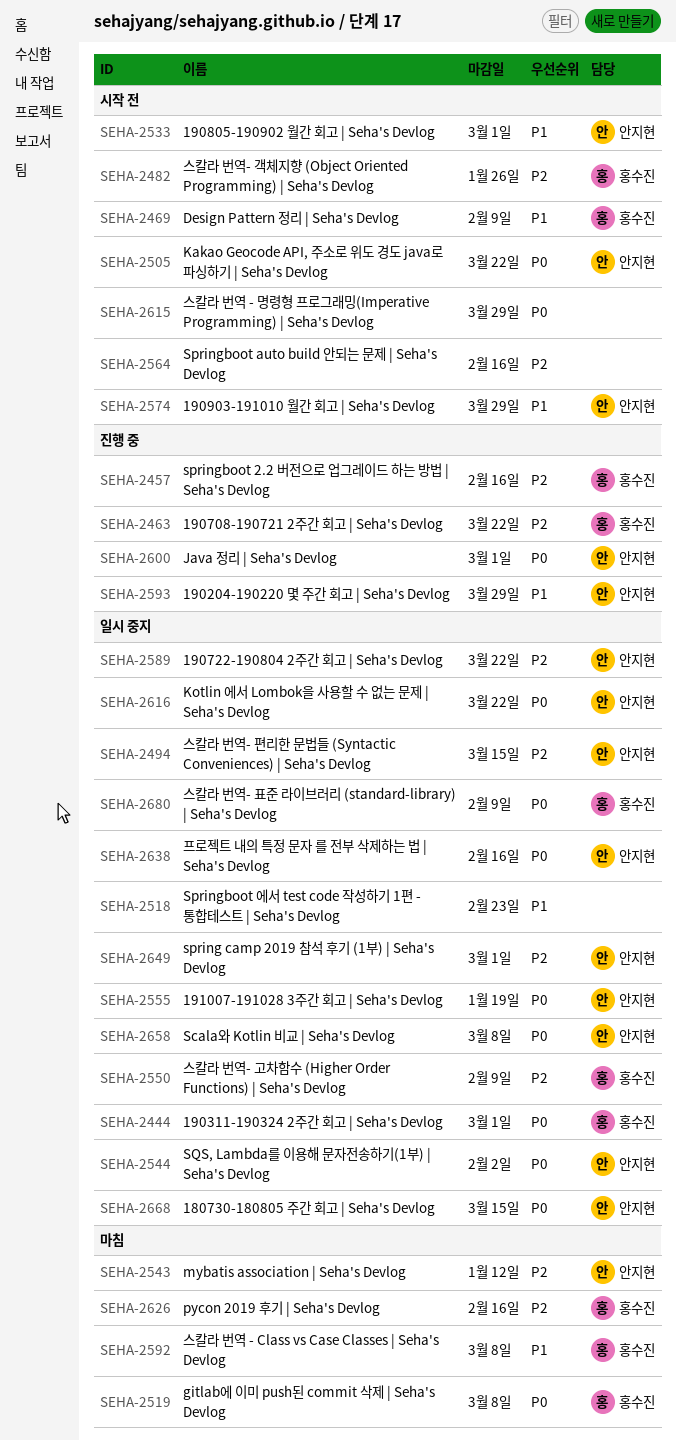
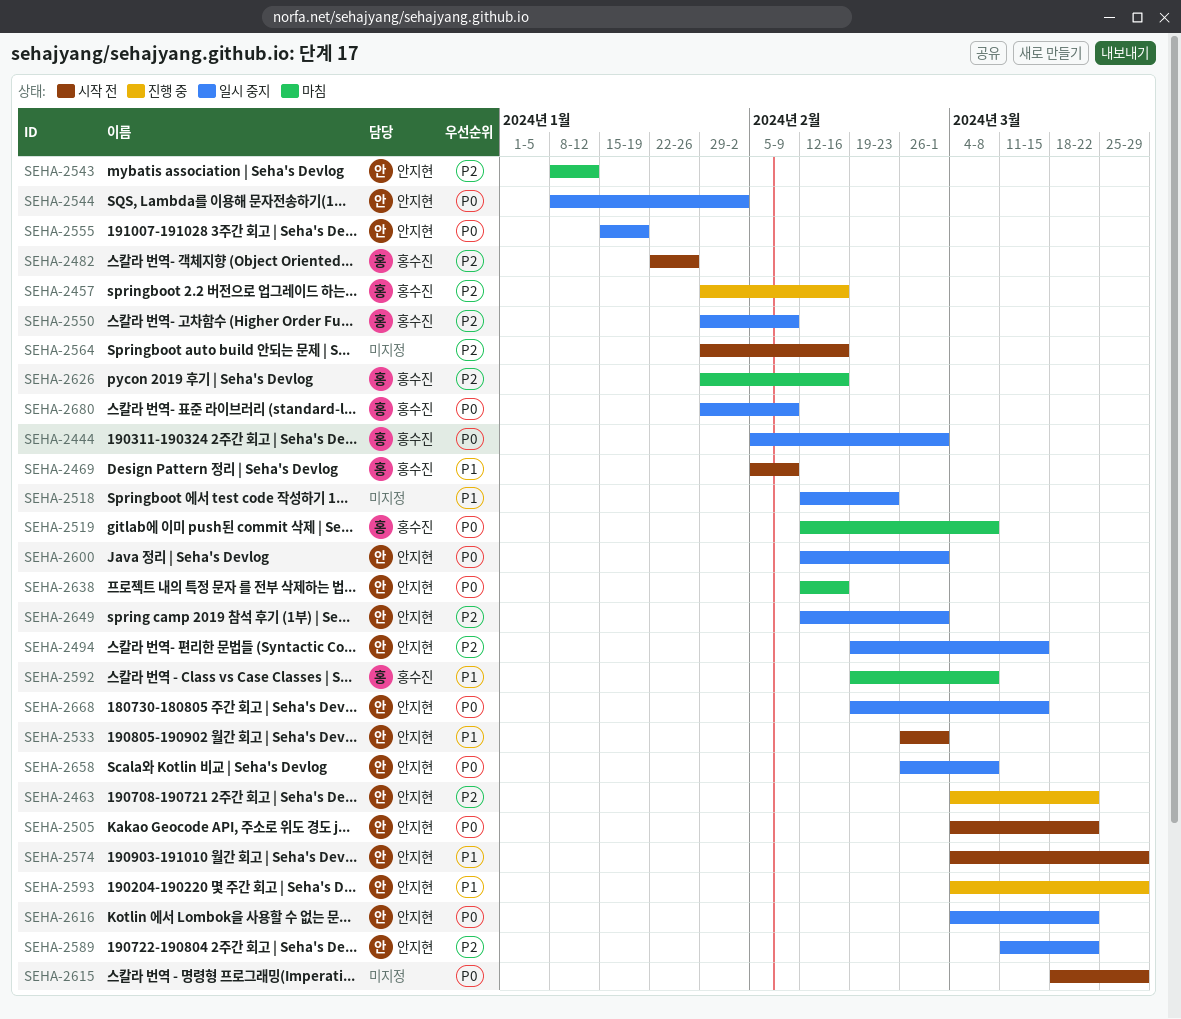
SEHA-2463, owner: 홍수진 -> 안지현
SEHA-2600, status: 진행 중 -> 일시 중지
SEHA-2638, status: 일시 중지 -> 마침

